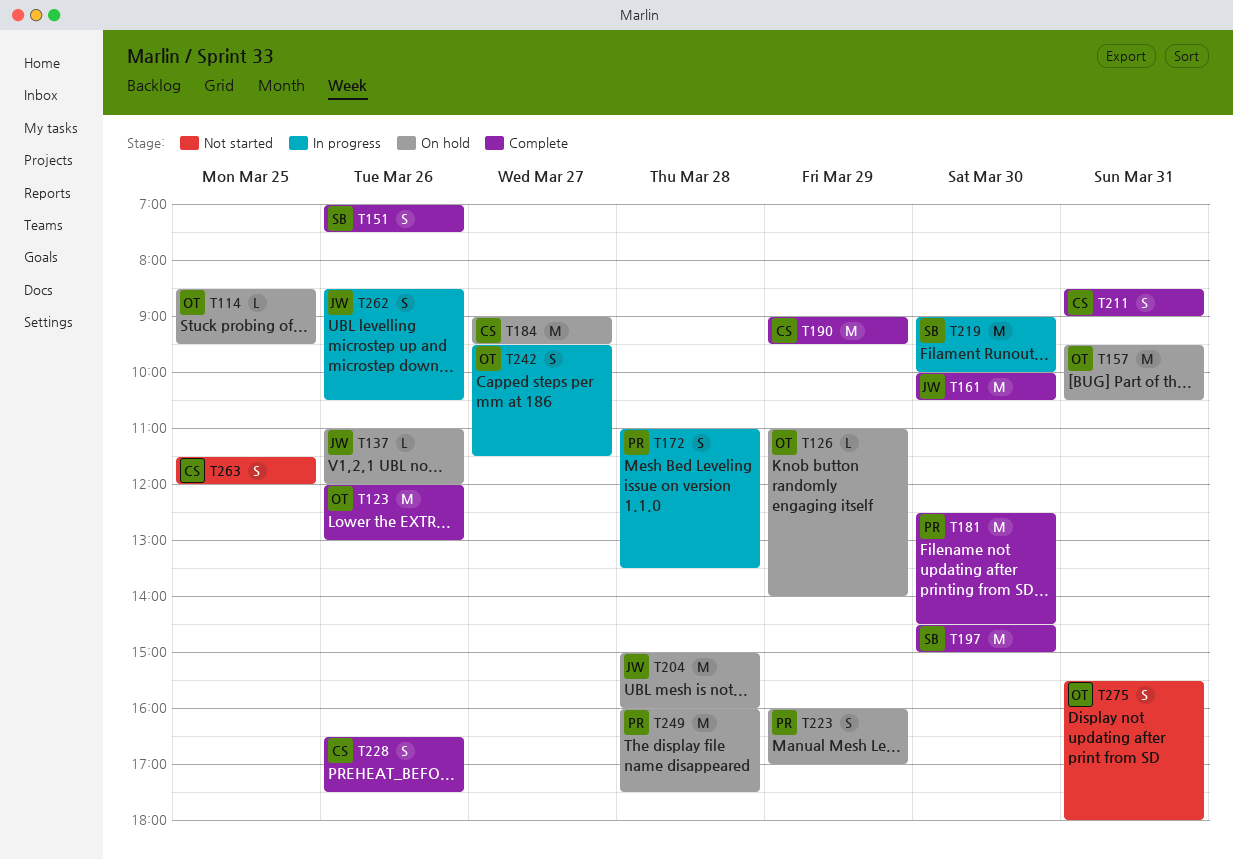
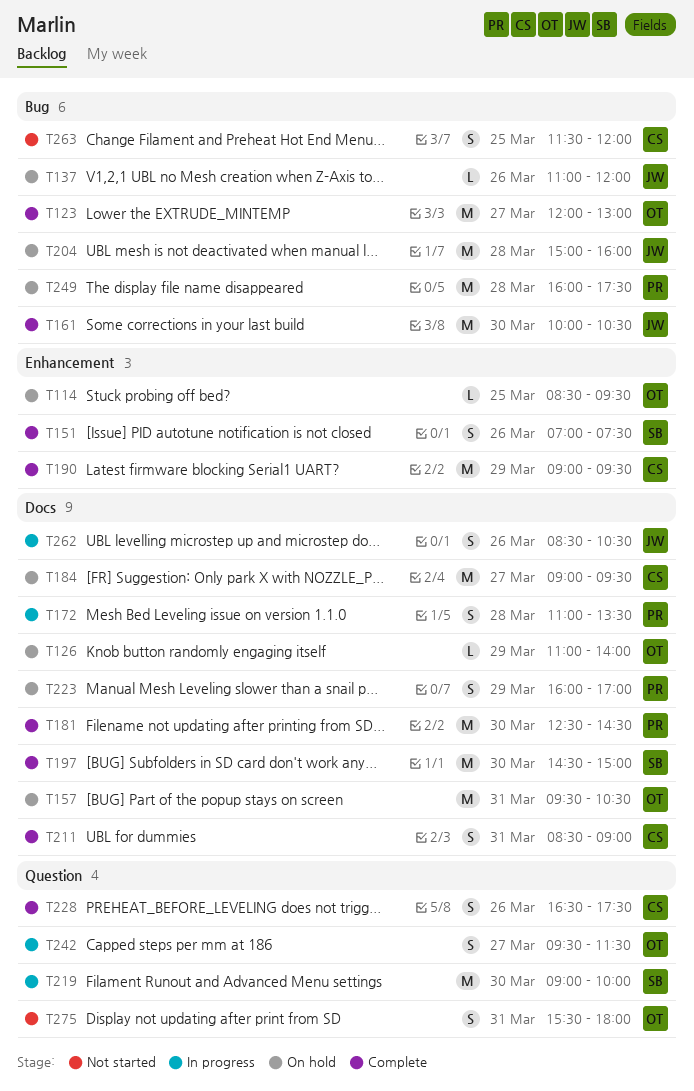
T123, day: Mar 26 -> Mar 27

